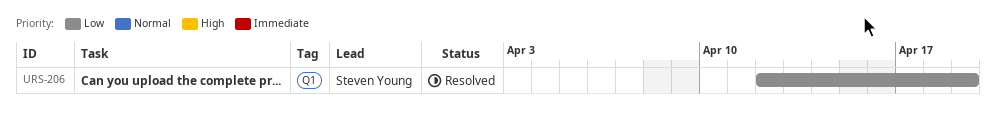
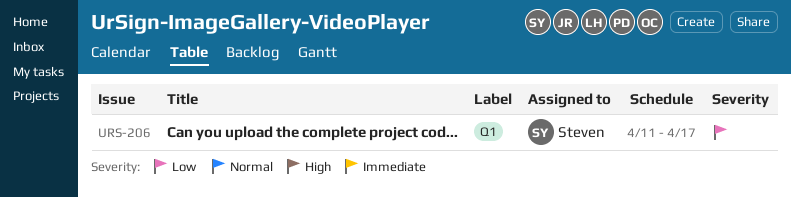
URS-206, start: Apr 12 -> Apr 11
URS-206, due: Apr 19 -> Apr 17

